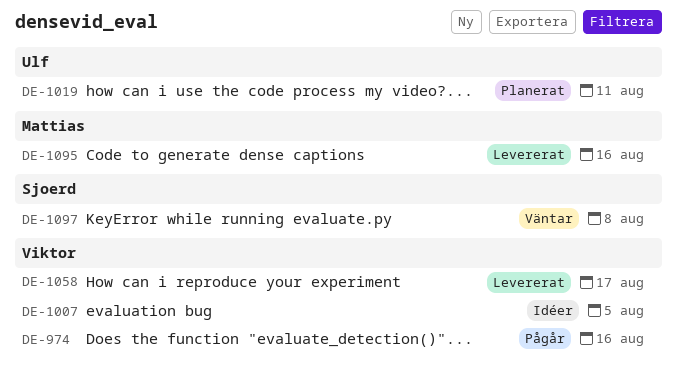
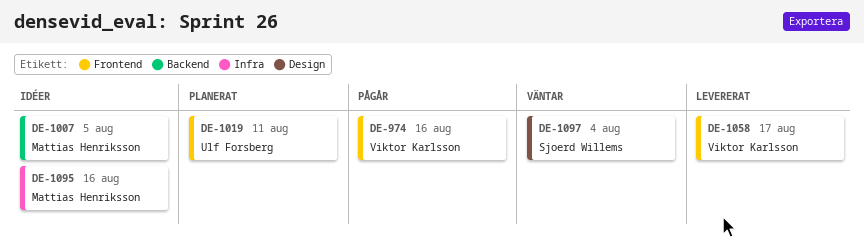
DE-1007, owner: Viktor Karlsson -> Mattias Henriksson
DE-1095, status: Levererat -> Idéer
DE-1097, due: Aug 8 -> Aug 4

